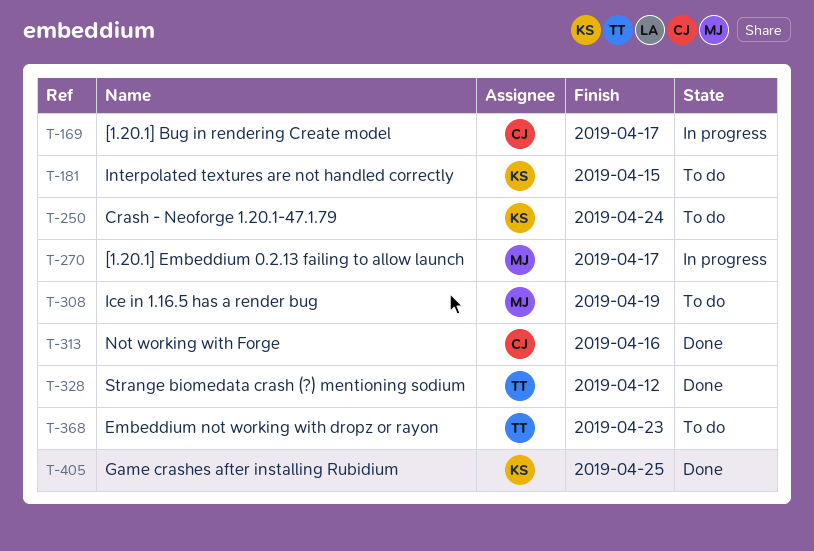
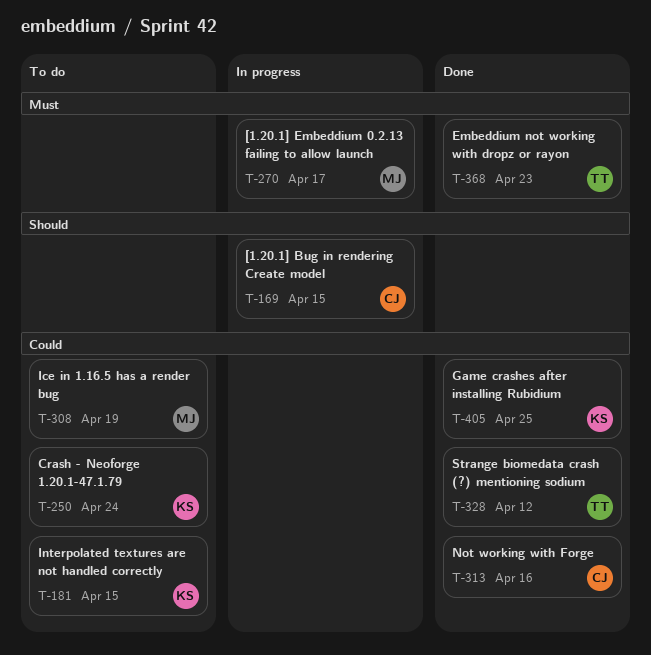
T-169, due: Apr 17 -> Apr 15
T-368, status: To do -> Done

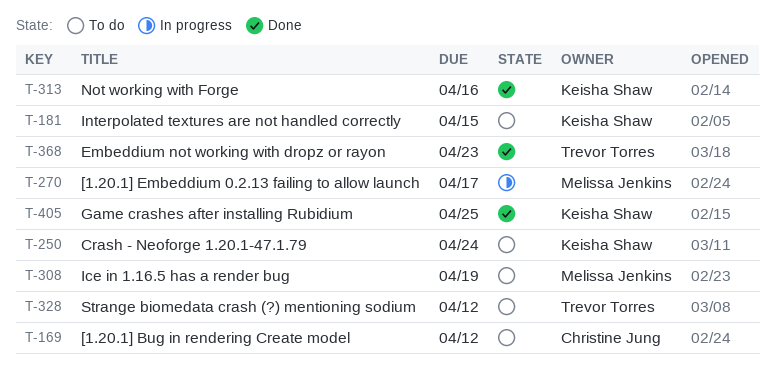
T-169, status: In progress -> To do
T-169, due: Apr 15 -> Apr 12
T-313, owner: Christine Jung -> Keisha Shaw
T-328, status: Done -> To do

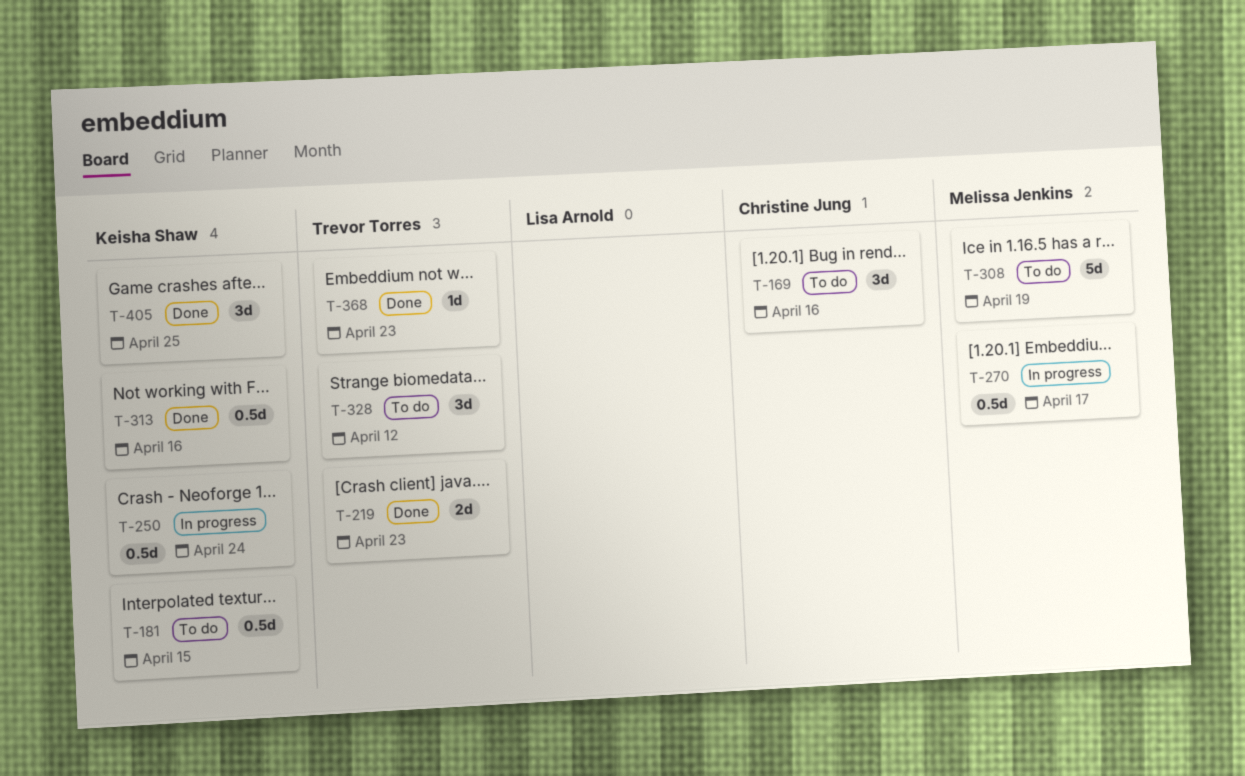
T-169, due: Apr 12 -> Apr 16
T-219: none -> present
T-250, status: To do -> In progress

